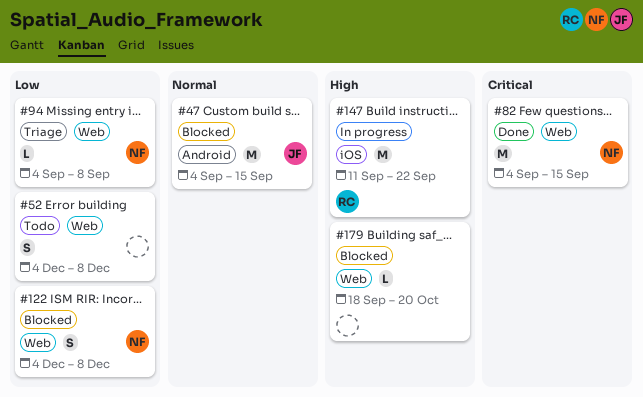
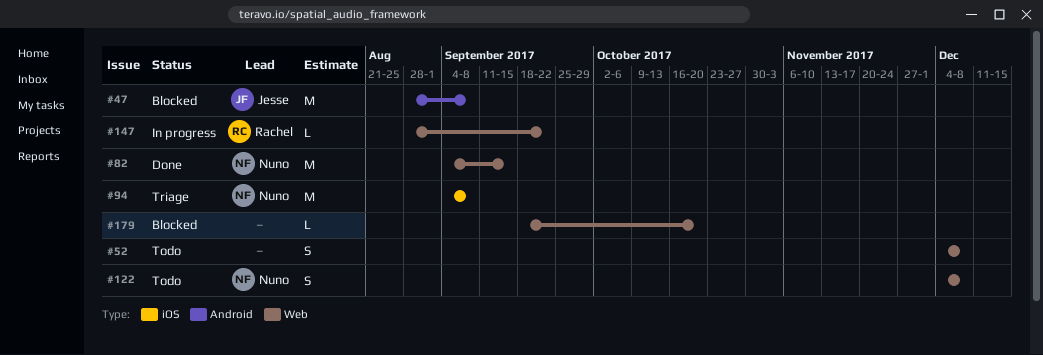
#47, start: Sep 4 -> Aug 28
#47, due: Sep 15 -> Sep 8
#94, label: Web -> iOS
#94, estimate: L -> M
#122, status: Blocked -> Todo
#147, label: iOS -> Web
#147, estimate: M -> L
#147, start: Sep 11 -> Aug 28

